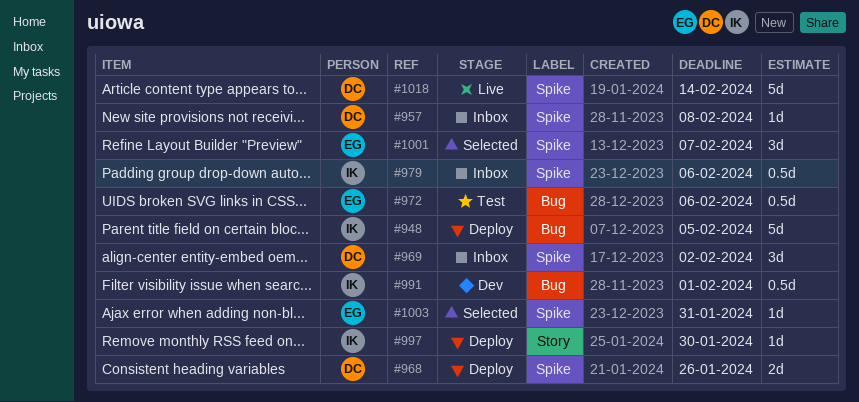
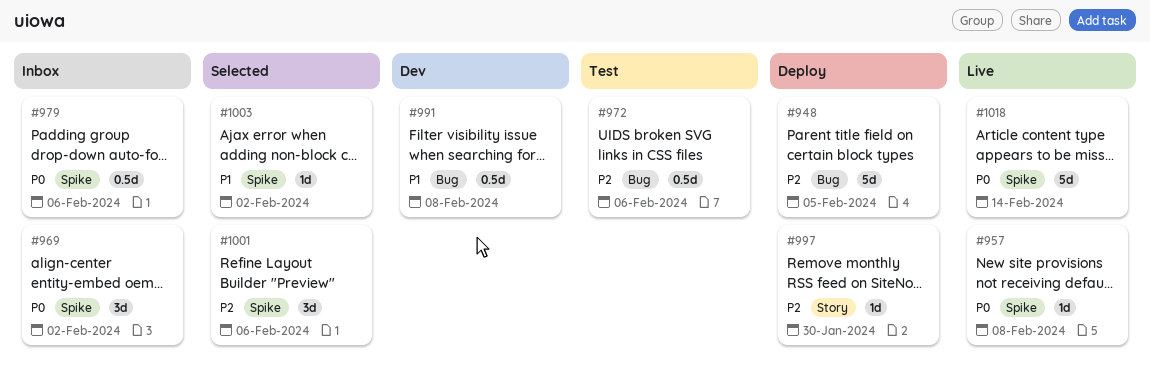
#957, status: Inbox -> Live
#968: present -> none
#991, due: Feb 1 -> Feb 8
#1001, due: Feb 7 -> Feb 6
#1003, due: Jan 31 -> Feb 2

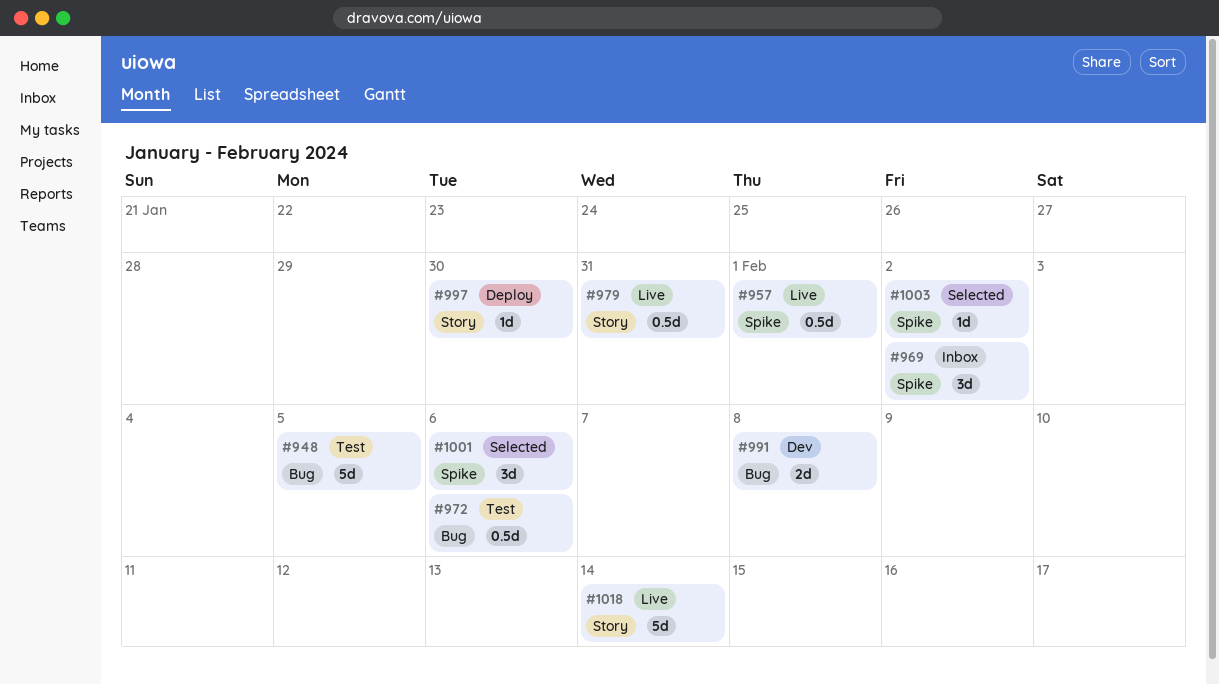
#948, status: Deploy -> Test
#957, estimate: 1d -> 0.5d
#957, due: Feb 8 -> Feb 1
#979, status: Inbox -> Live
#979, label: Spike -> Story
#979, due: Feb 6 -> Jan 31
#991, estimate: 0.5d -> 2d
#1018, label: Spike -> Story

